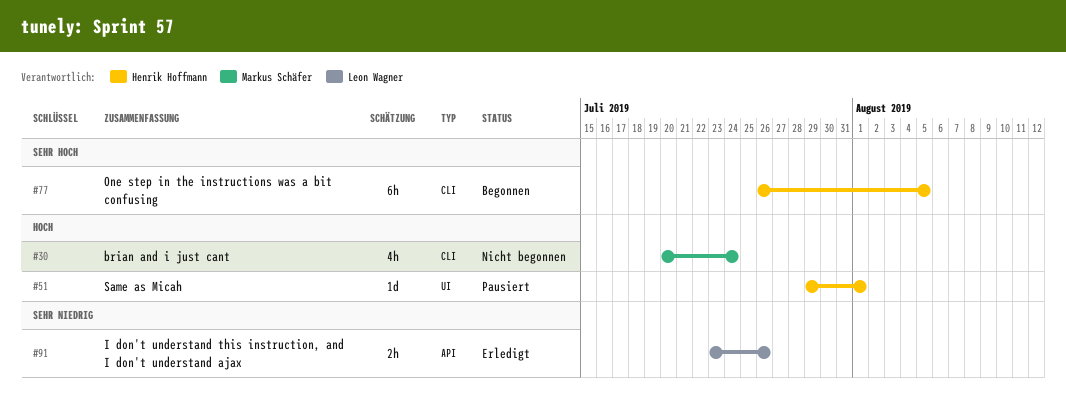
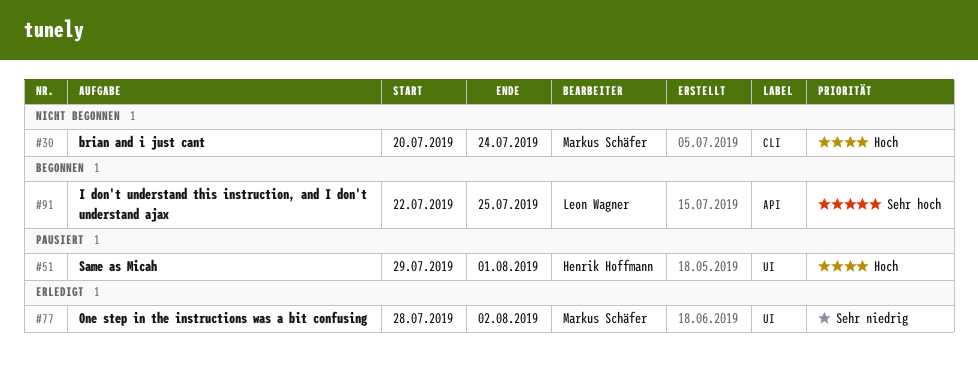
#77, status: Begonnen -> Erledigt
#77, owner: Henrik Hoffmann -> Markus Schäfer
#77, priority: Sehr hoch -> Sehr niedrig
#77, label: CLI -> UI
#77, start: Jul 26 -> Jul 28
#77, due: Aug 5 -> Aug 2
#91, status: Erledigt -> Begonnen
#91, priority: Sehr niedrig -> Sehr hoch
#91, start: Jul 23 -> Jul 22
#91, due: Jul 26 -> Jul 25

